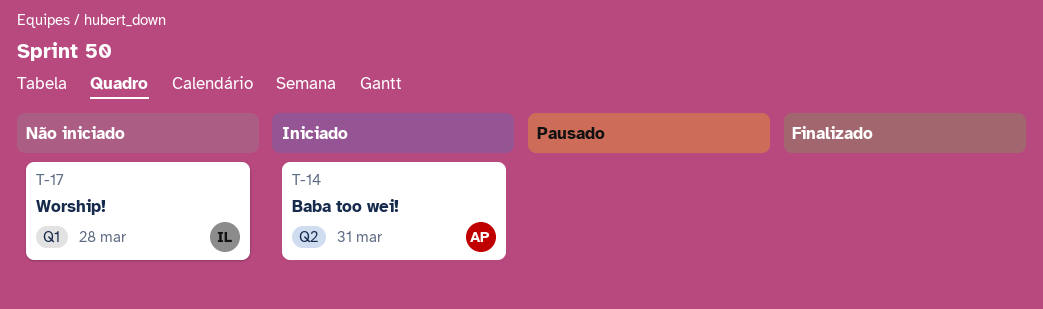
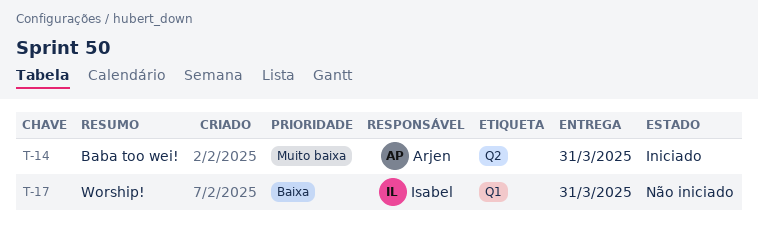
T-17, due: Mar 28 -> Mar 31

